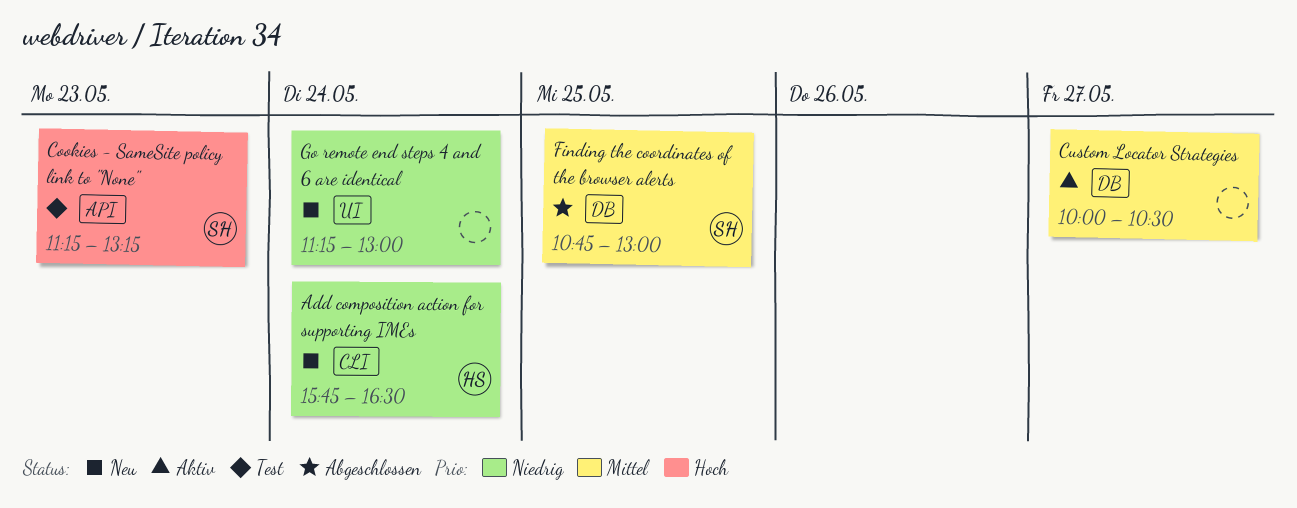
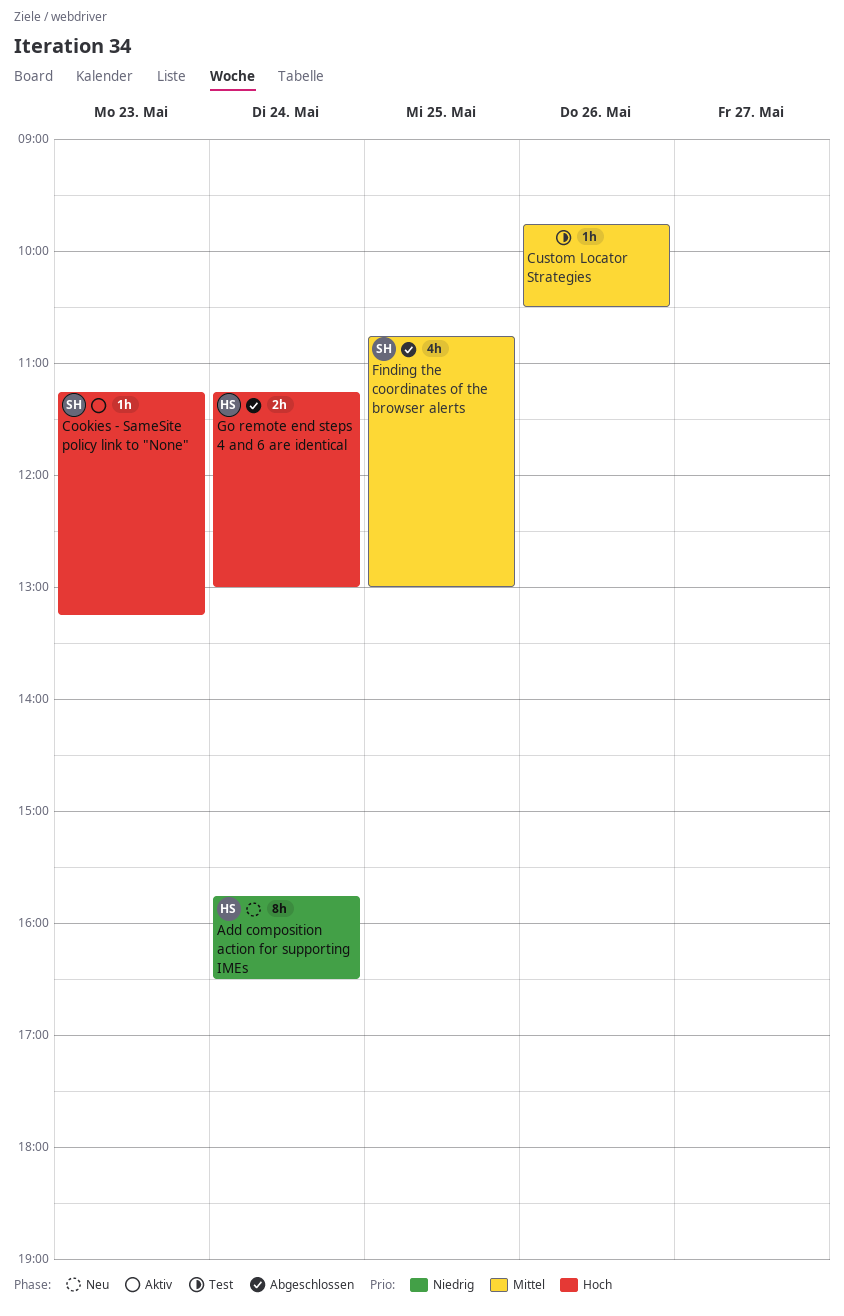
Cookies - SameSite policy link to "None", status: Test -> Aktiv
Custom Locator Strategies, status: Aktiv -> Test
Custom Locator Strategies, day: May 27 -> May 26
Custom Locator Strategies, begins: 10:00 -> 09:45
Go remote end steps 4 and 6 are identical, status: Neu -> Abgeschlossen
Go remote end steps 4 and 6 are identical, owner: none -> HS
Go remote end steps 4 and 6 are identical, priority: Niedrig -> Hoch

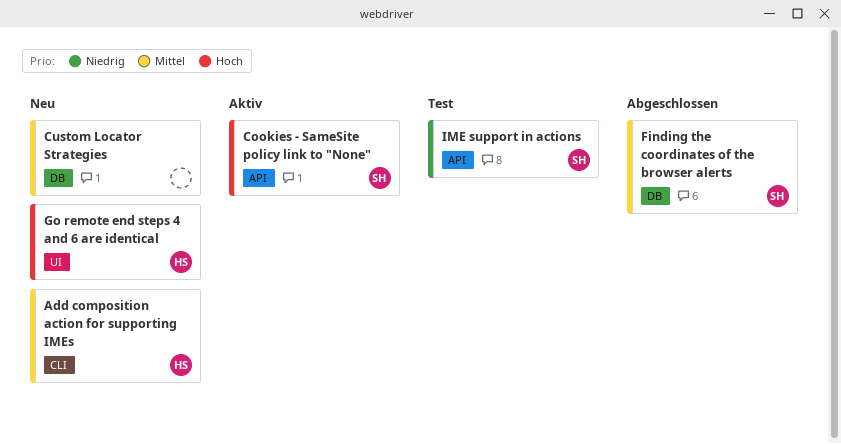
Add composition action for supporting IMEs, priority: Niedrig -> Mittel
Custom Locator Strategies, status: Test -> Neu
Go remote end steps 4 and 6 are identical, status: Abgeschlossen -> Neu
IME support in actions: none -> present

